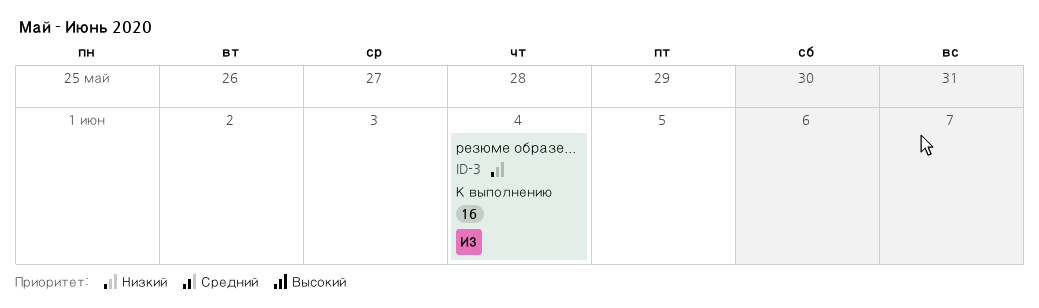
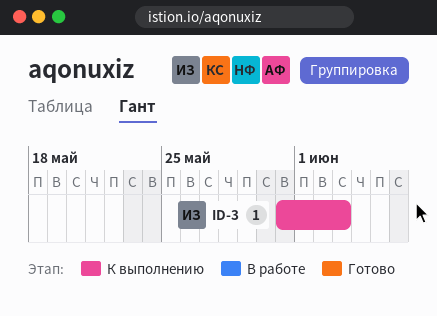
ID-3, estimate: 16 -> 1
ID-3, due: Jun 4 -> Jun 3

